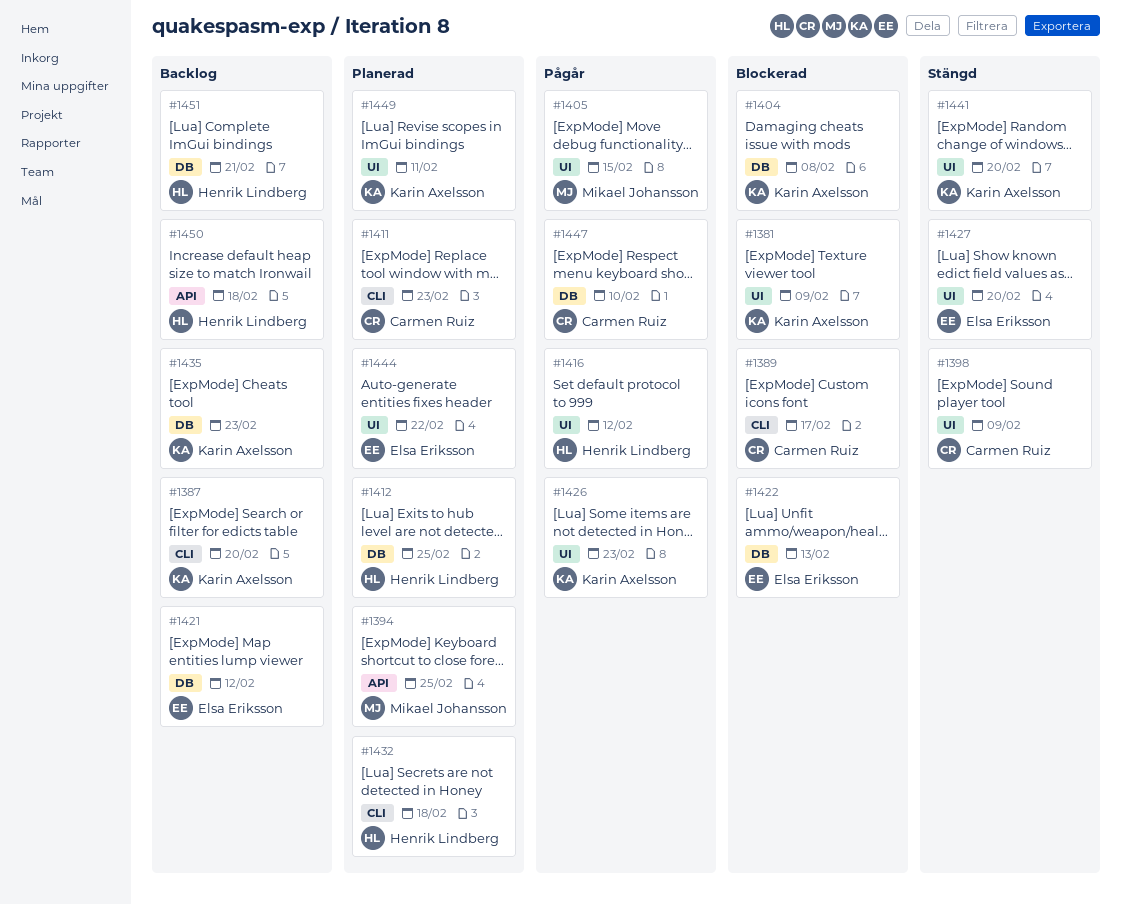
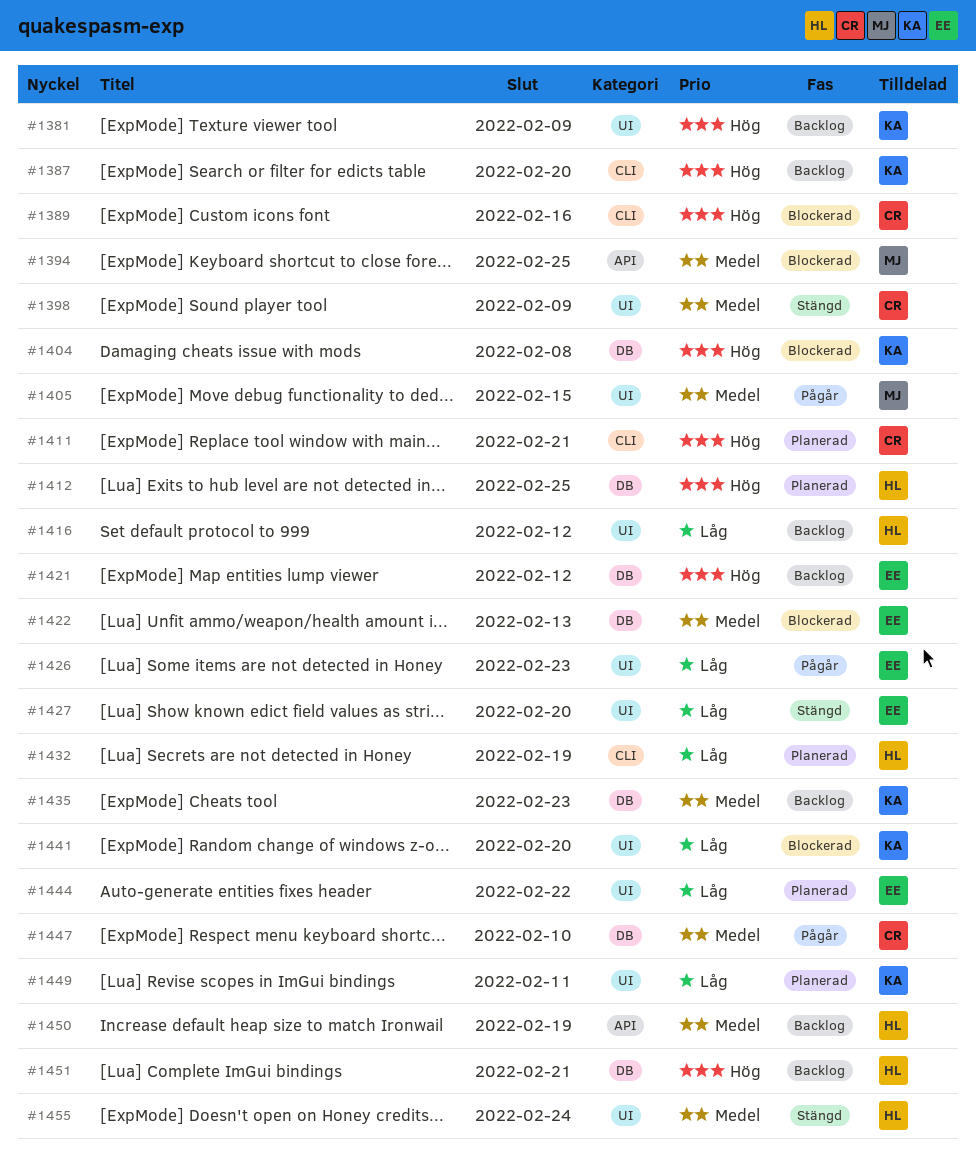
#1381, status: Blockerad -> Backlog
#1389, due: Feb 17 -> Feb 16
#1394, status: Planerad -> Blockerad
#1411, due: Feb 23 -> Feb 21
#1416, status: Pågår -> Backlog
#1426, owner: Karin Axelsson -> Elsa Eriksson
#1432, due: Feb 18 -> Feb 19
#1441, status: Stängd -> Blockerad
#1450, due: Feb 18 -> Feb 19
#1455: none -> present

